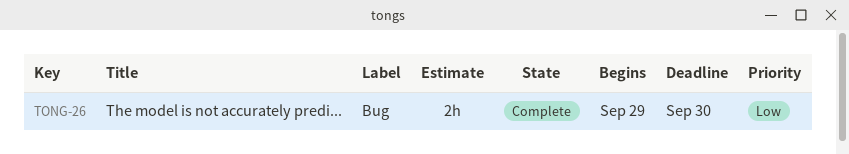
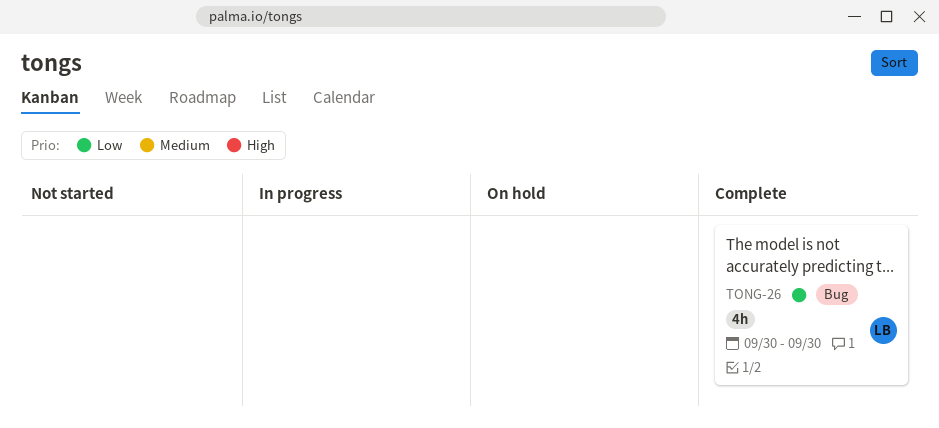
TONG-26, estimate: 2h -> 4h
TONG-26, start: Sep 29 -> Sep 30

